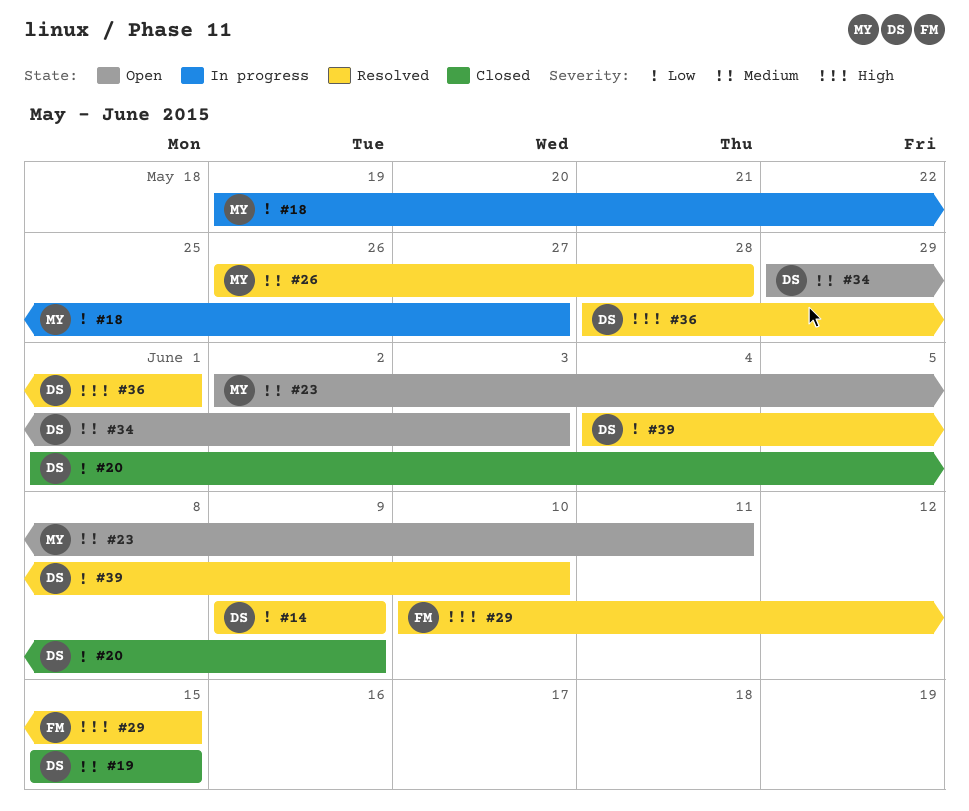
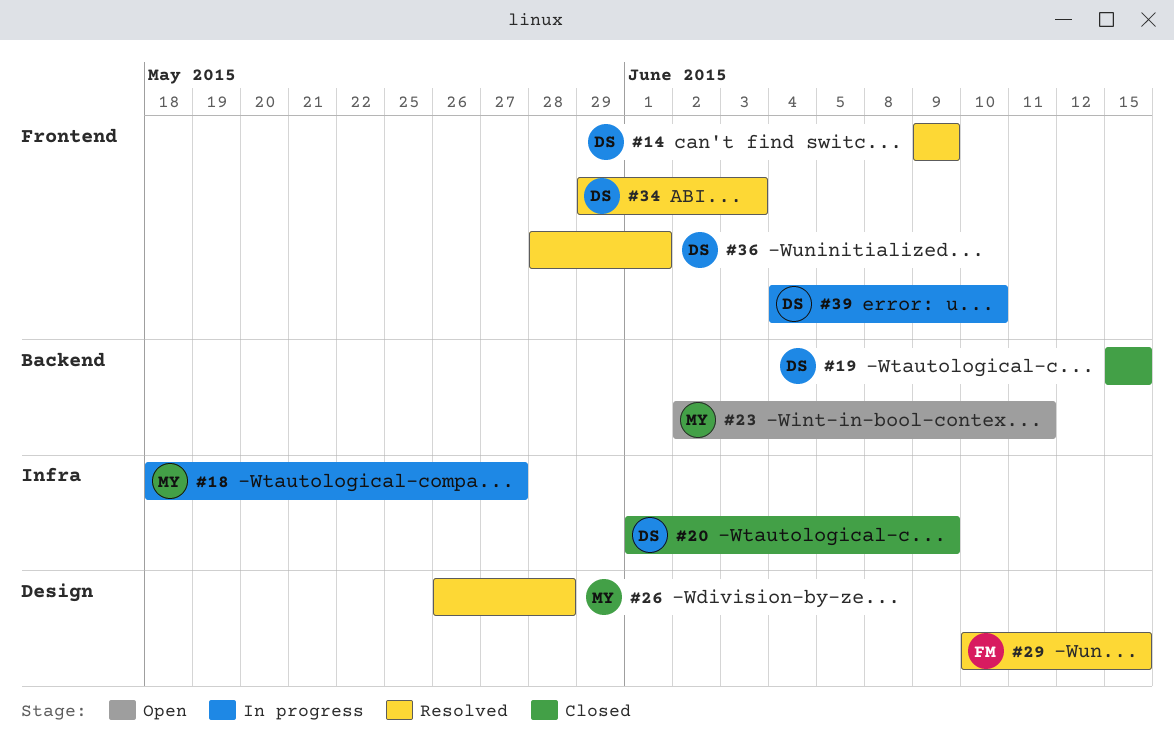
#18, start: May 19 -> May 18
#34, status: Open -> Resolved
#39, status: Resolved -> In progress

